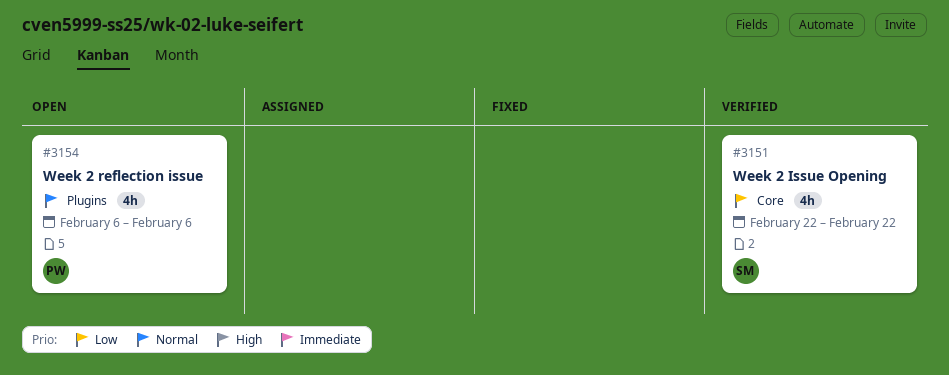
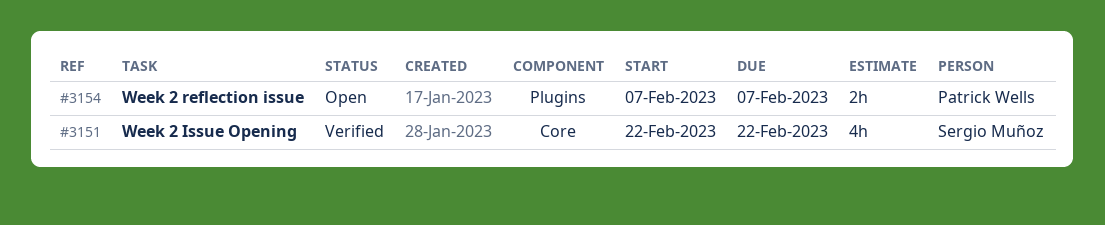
#3154, estimate: 4h -> 2h
#3154, start: Feb 6 -> Feb 7
#3154, due: Feb 6 -> Feb 7

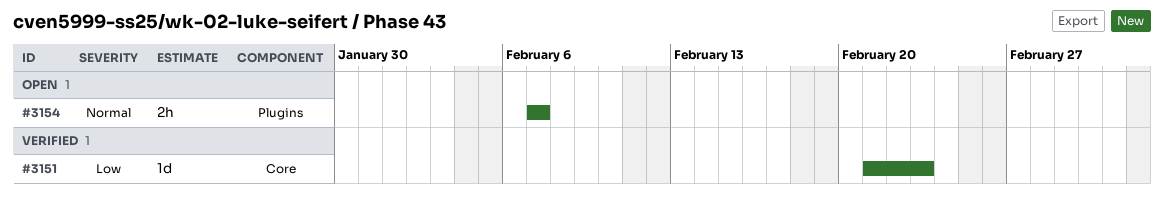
#3151, estimate: 4h -> 1d
#3151, start: Feb 22 -> Feb 21
#3151, due: Feb 22 -> Feb 23

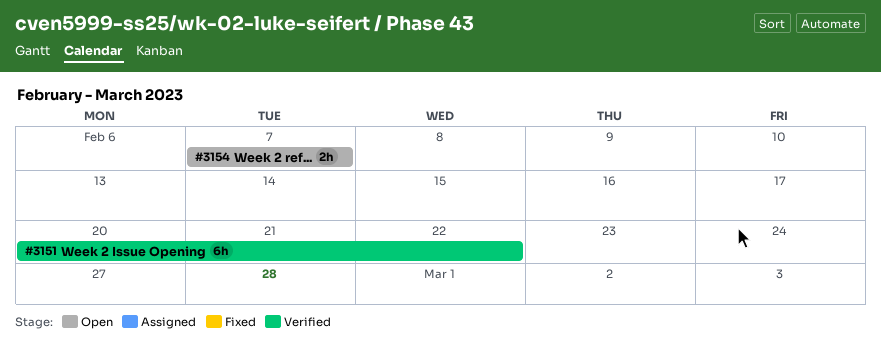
#3151, estimate: 1d -> 6h
#3151, start: Feb 21 -> Feb 20
#3151, due: Feb 23 -> Feb 22

